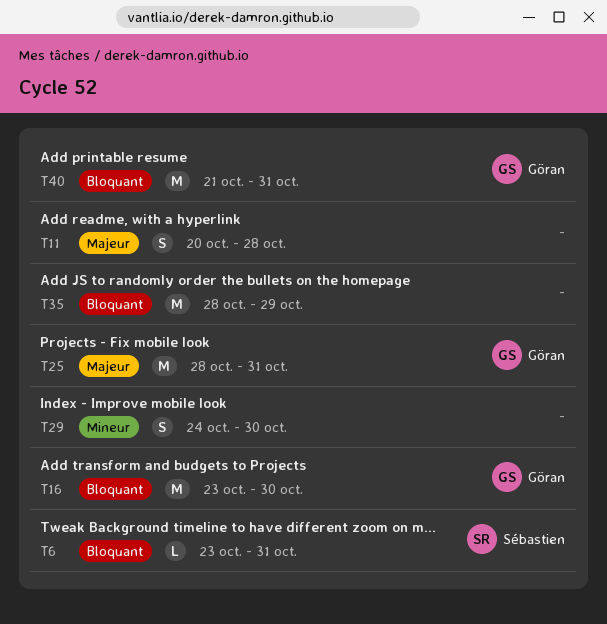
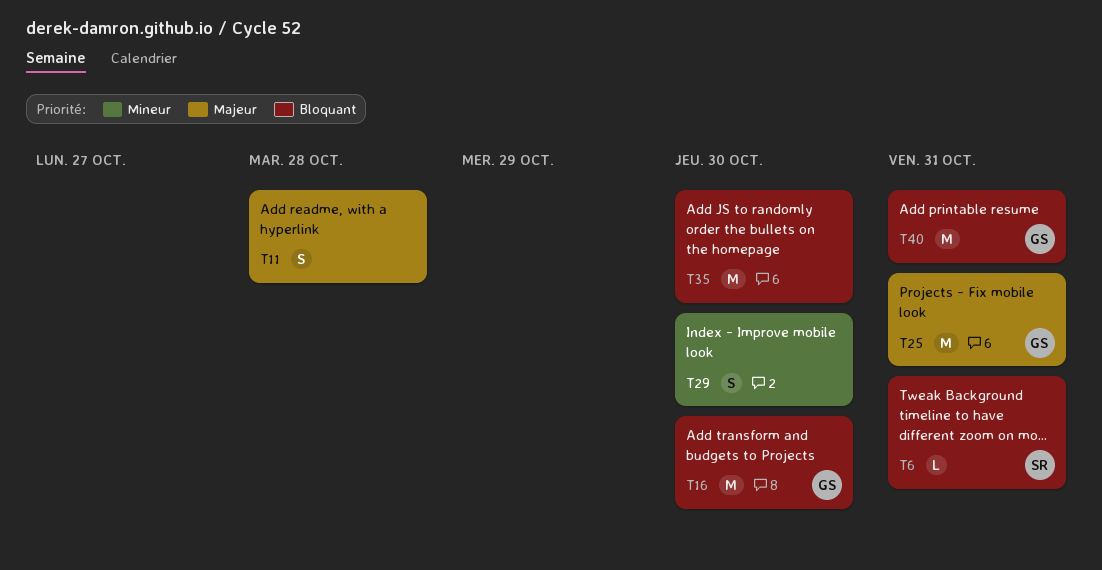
T35, due: Oct 29 -> Oct 30

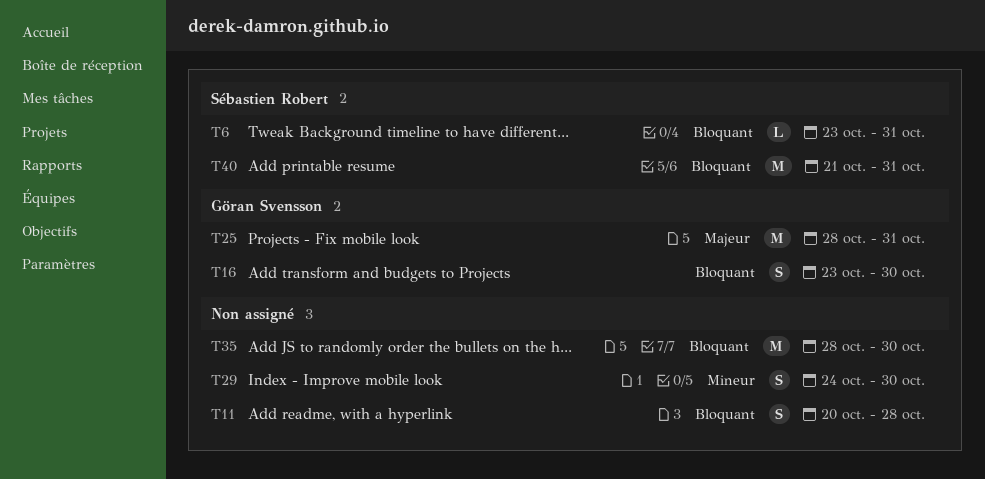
T11, priority: Majeur -> Bloquant
T16, estimate: M -> S
T40, owner: Göran Svensson -> Sébastien Robert

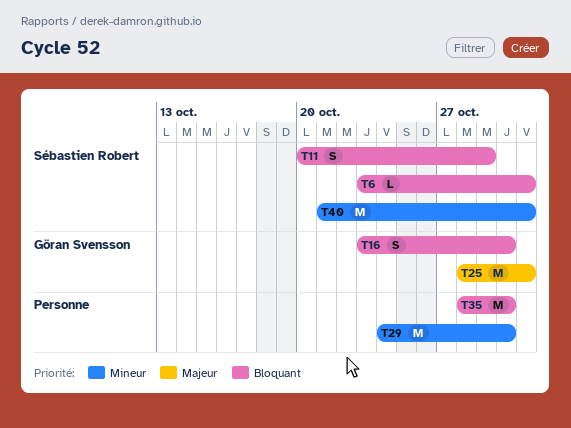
T11, owner: none -> Sébastien Robert
T11, due: Oct 28 -> Oct 29
T29, estimate: S -> M
T40, priority: Bloquant -> Mineur

